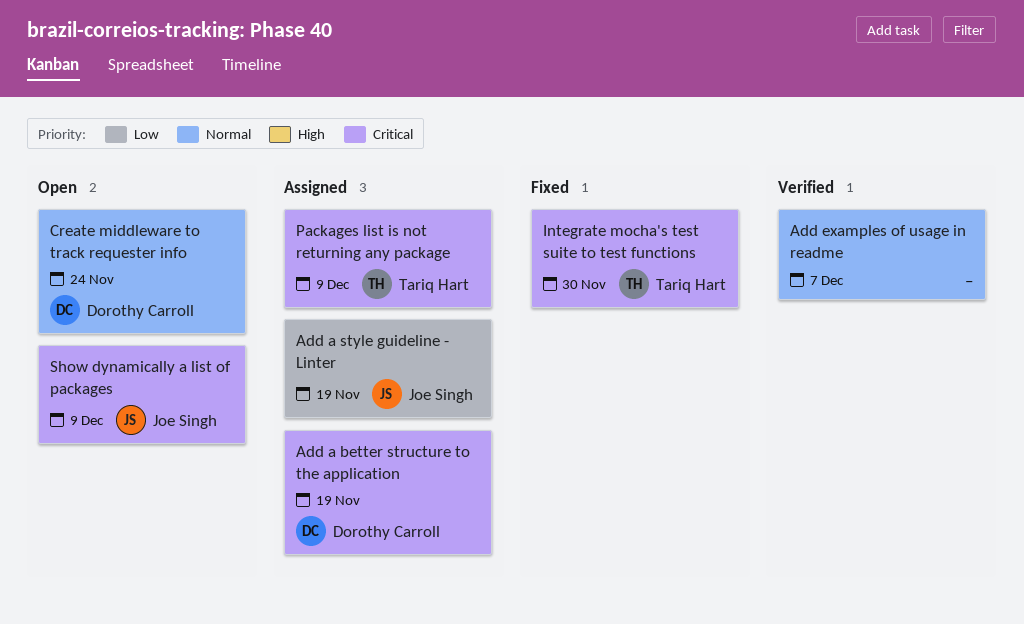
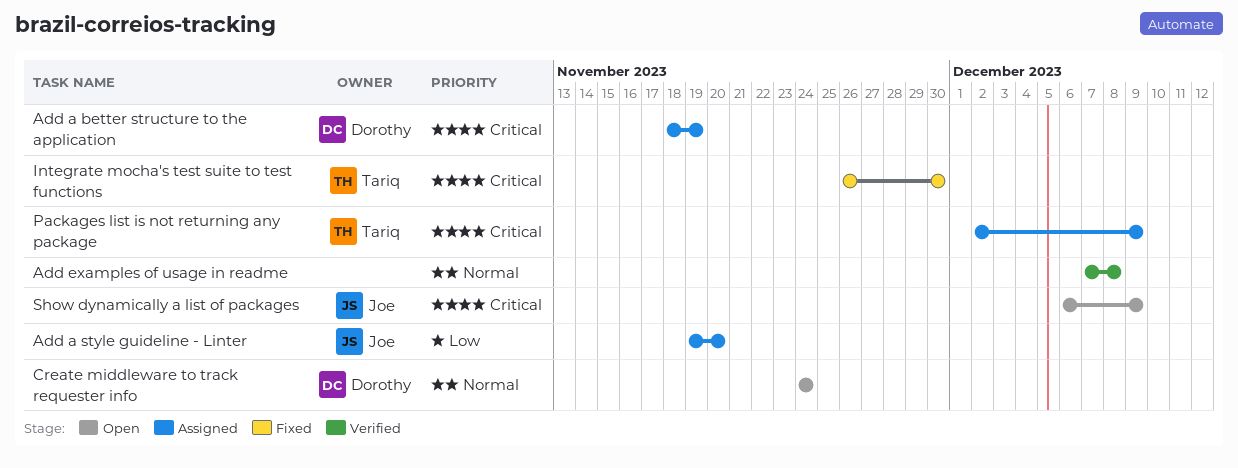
Add a style guideline - Linter, due: Nov 19 -> Nov 20
Add examples of usage in readme, due: Dec 7 -> Dec 8

